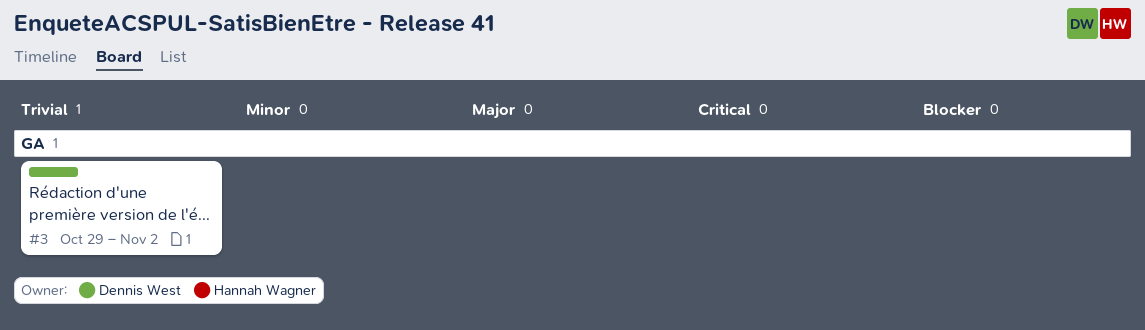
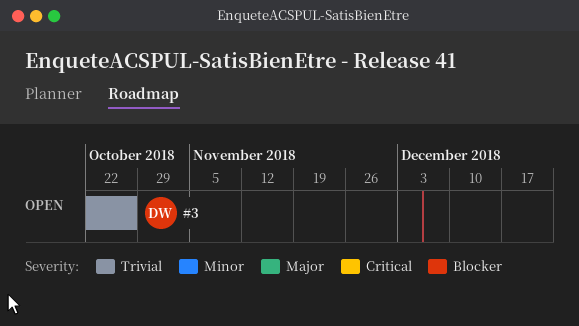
#3, start: Oct 29 -> Oct 22
#3, due: Nov 2 -> Oct 26

